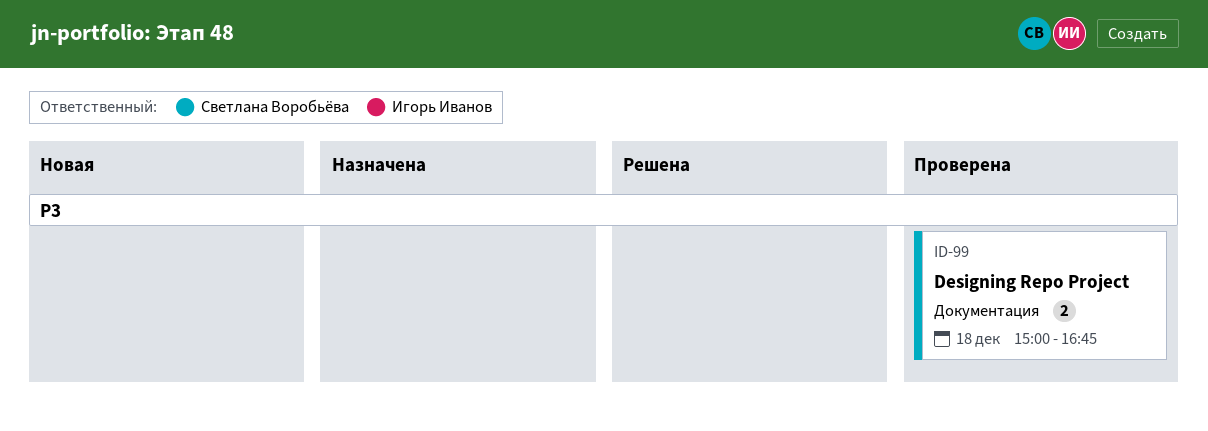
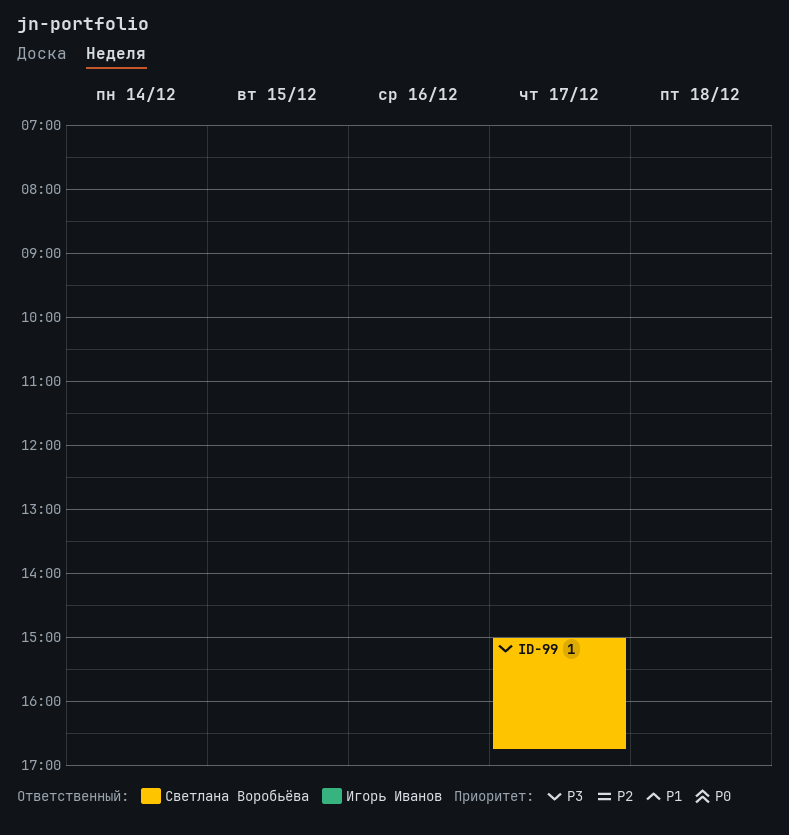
ID-99, estimate: 2 -> 1
ID-99, day: Dec 18 -> Dec 17

